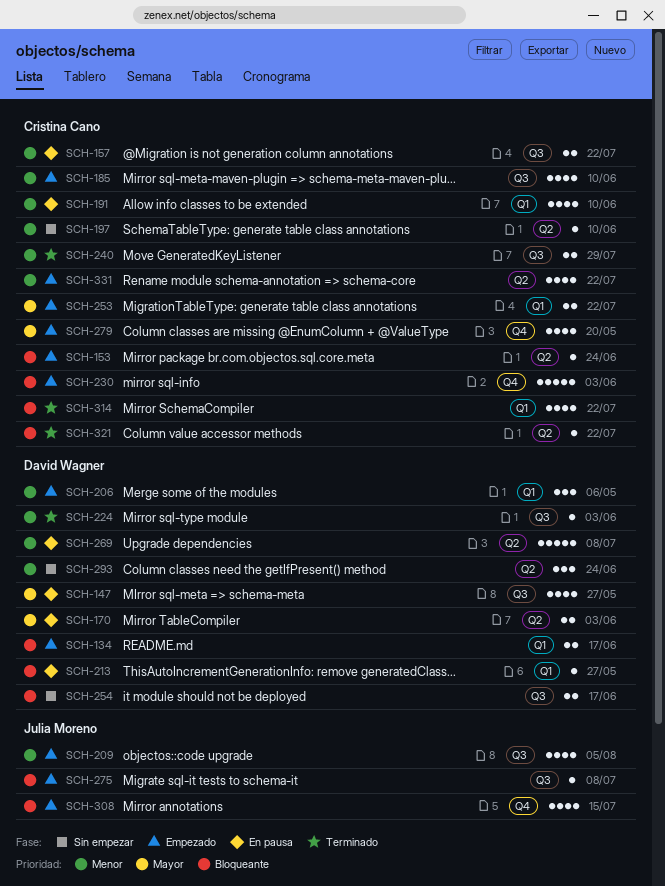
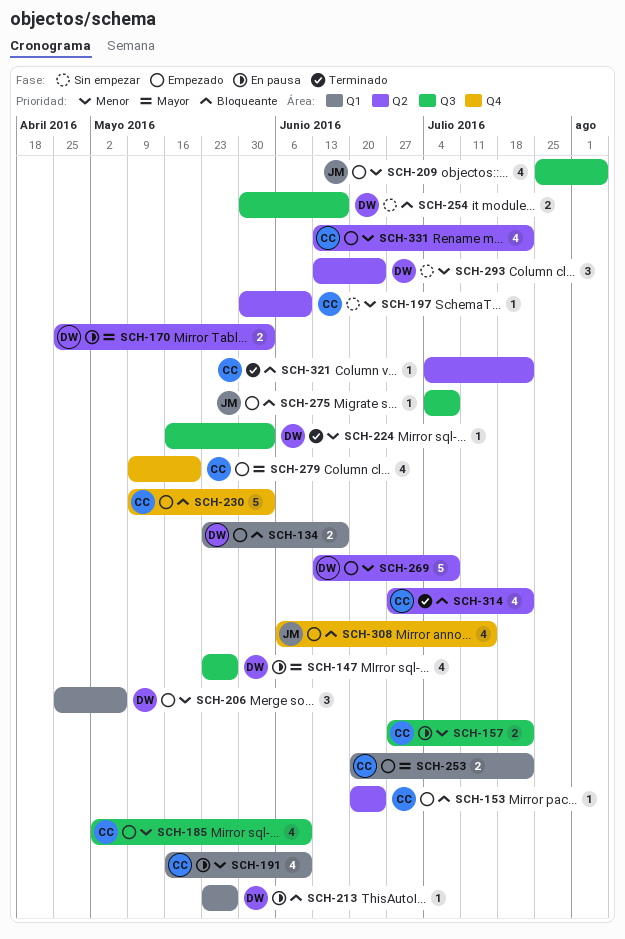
SCH-240: present -> none
SCH-269, status: En pausa -> Empezado
SCH-314, label: Q1 -> Q2

